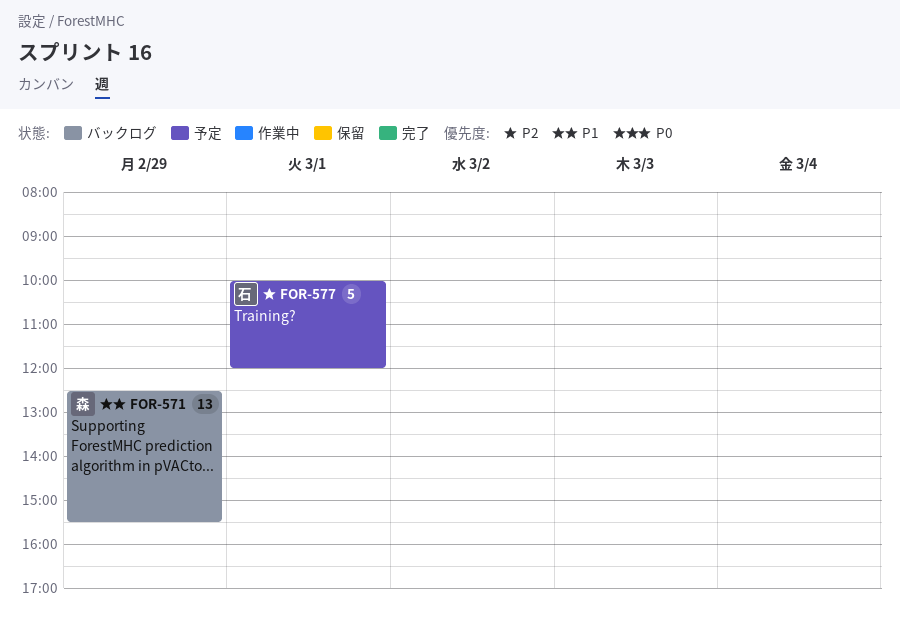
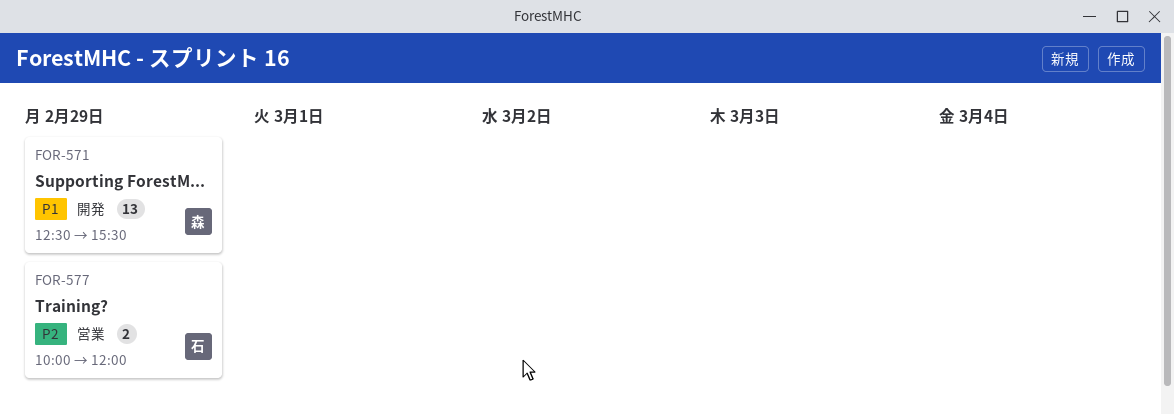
FOR-577, estimate: 5 -> 2
FOR-577, day: Mar 1 -> Feb 29

